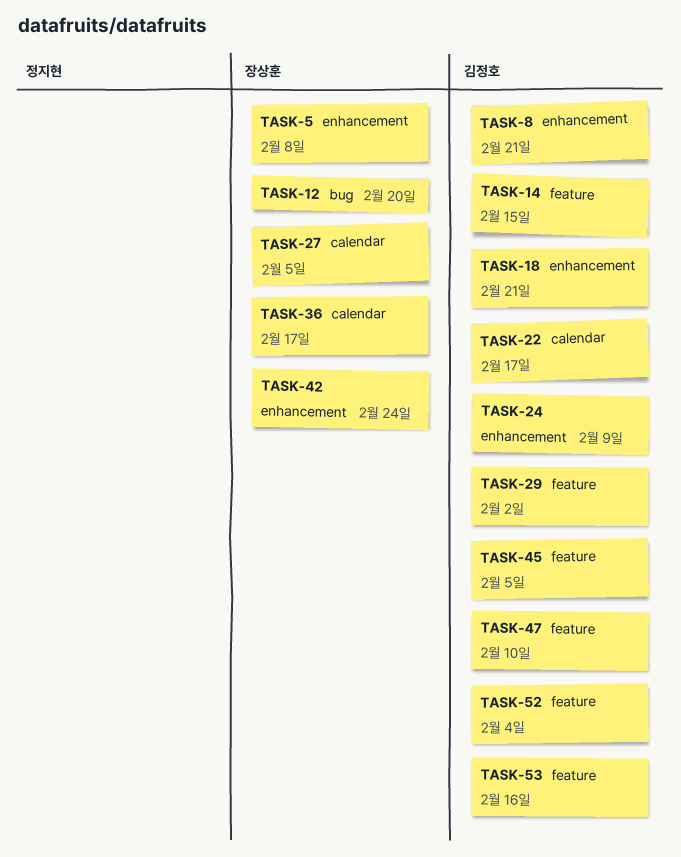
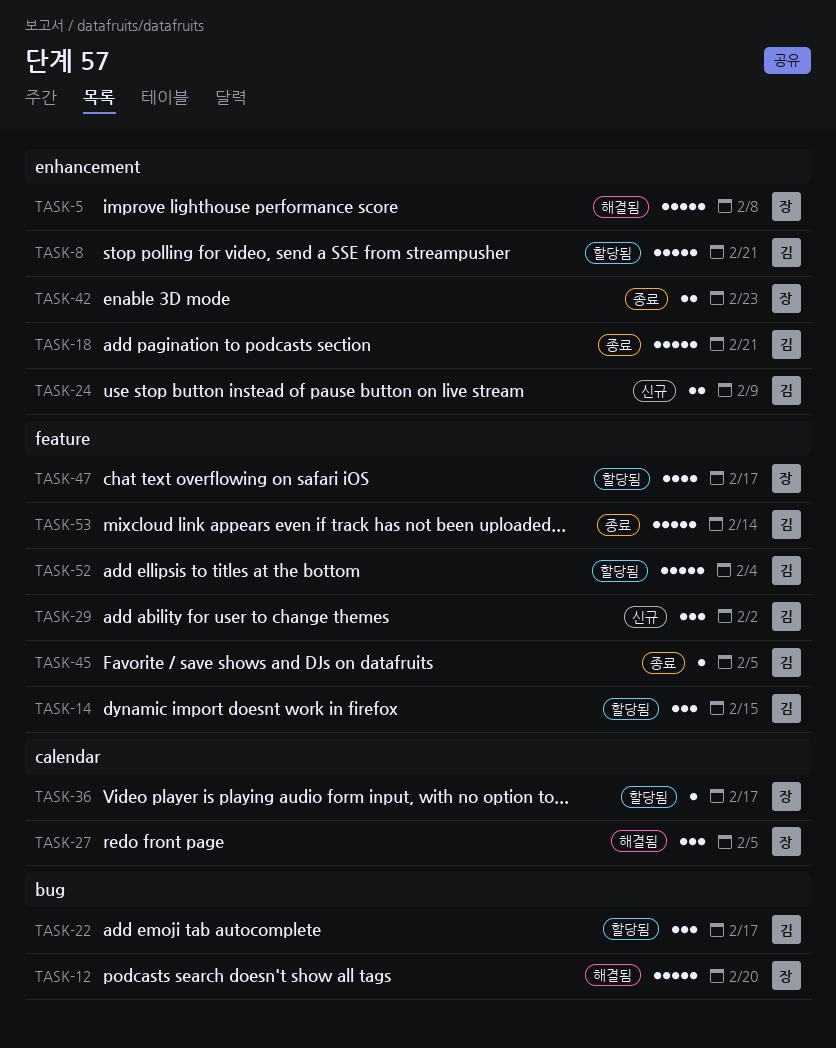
TASK-22, label: calendar -> bug
TASK-42, due: Feb 24 -> Feb 23
TASK-47, owner: 김정호 -> 장상훈
TASK-47, due: Feb 10 -> Feb 17
TASK-53, due: Feb 16 -> Feb 14

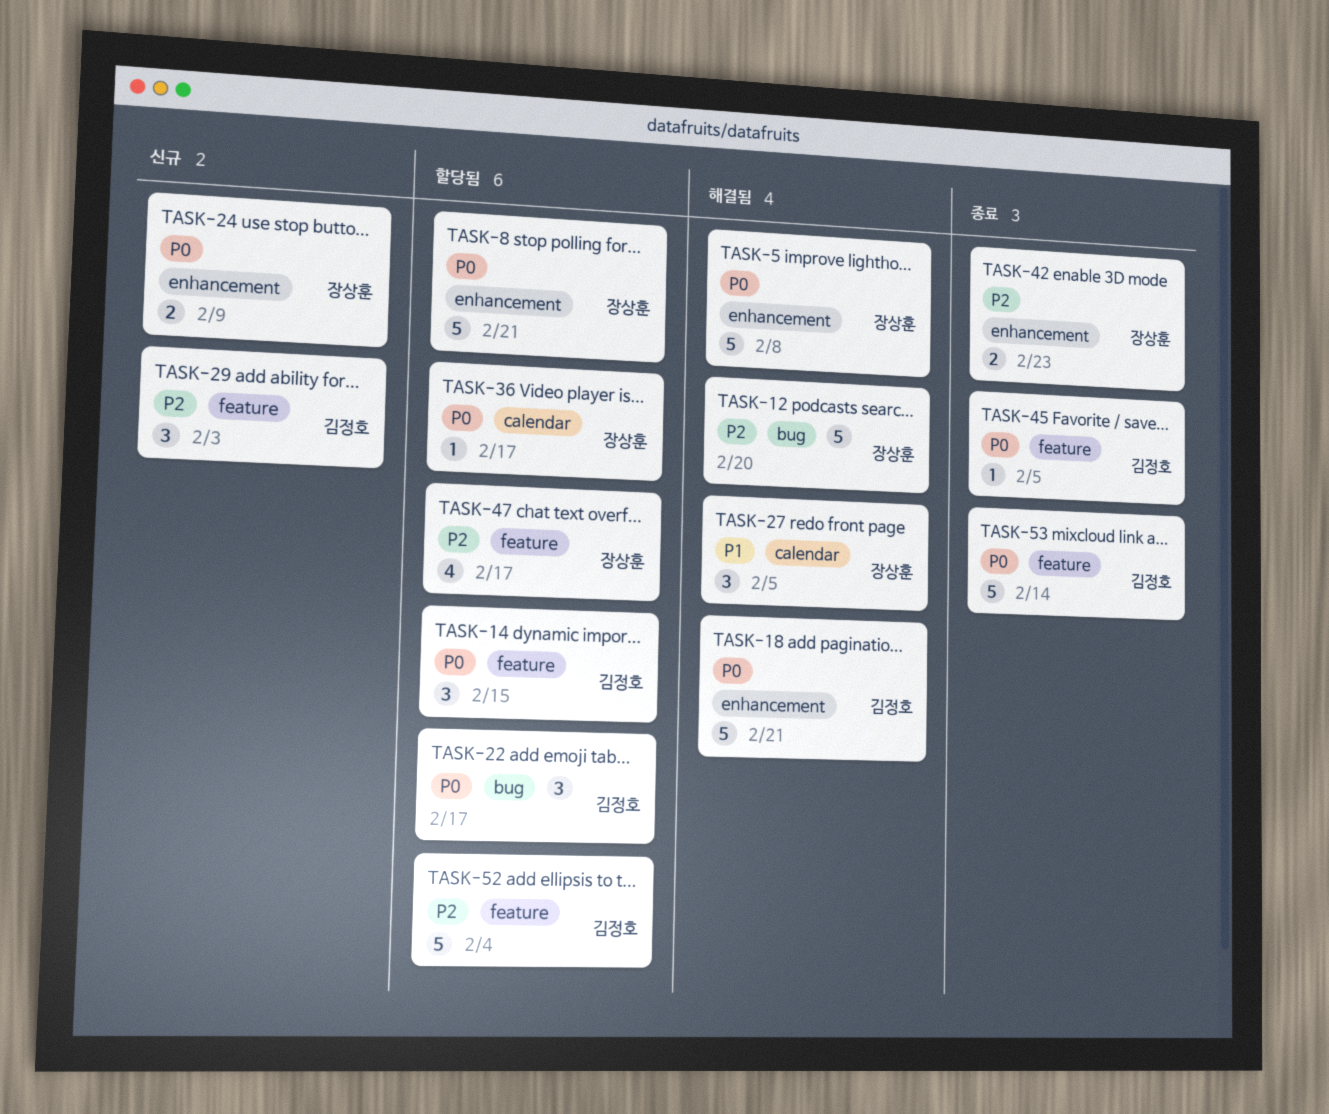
TASK-8, owner: 김정호 -> 장상훈
TASK-18, status: 종료 -> 해결됨
TASK-24, owner: 김정호 -> 장상훈
TASK-29, due: Feb 2 -> Feb 3

